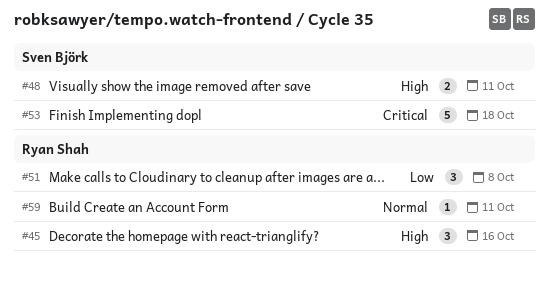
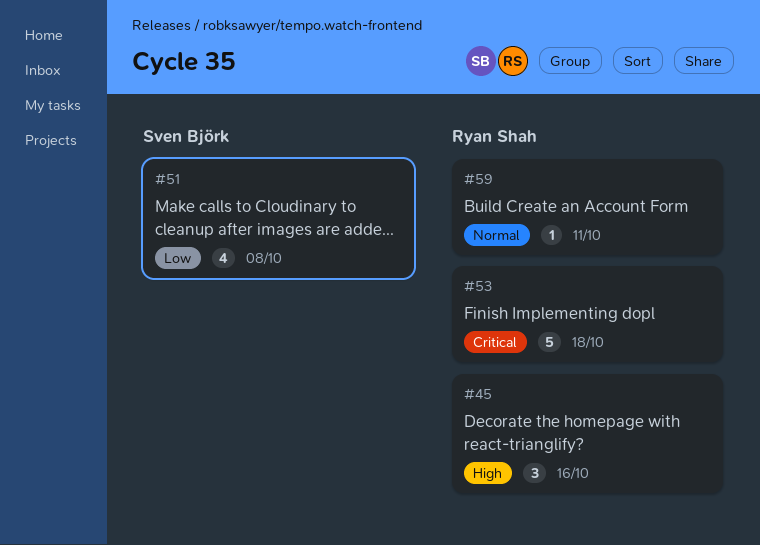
#48: present -> none
#51, owner: Ryan Shah -> Sven Björk
#51, estimate: 3 -> 4
#53, owner: Sven Björk -> Ryan Shah

